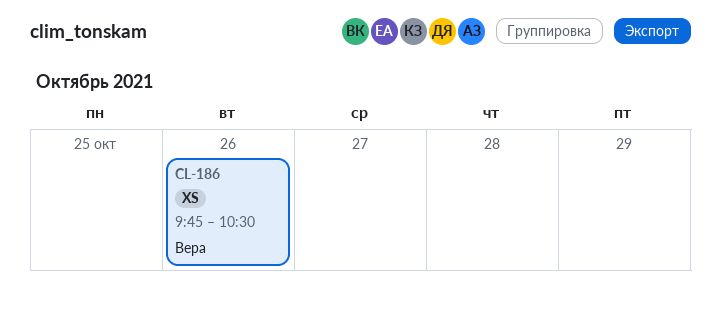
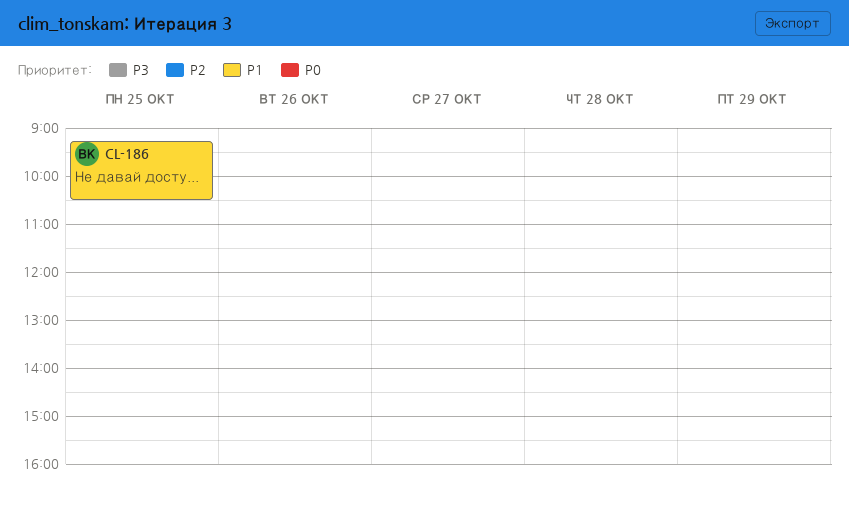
CL-186, day: Oct 26 -> Oct 25
CL-186, begins: 09:45 -> 09:15

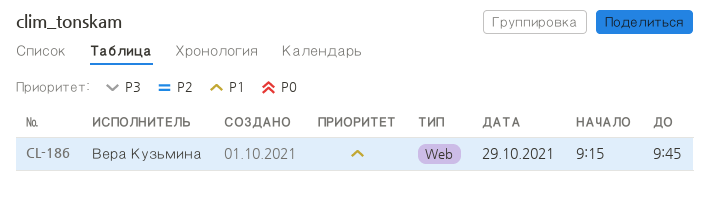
CL-186, day: Oct 25 -> Oct 29
CL-186, ends: 10:30 -> 09:45

